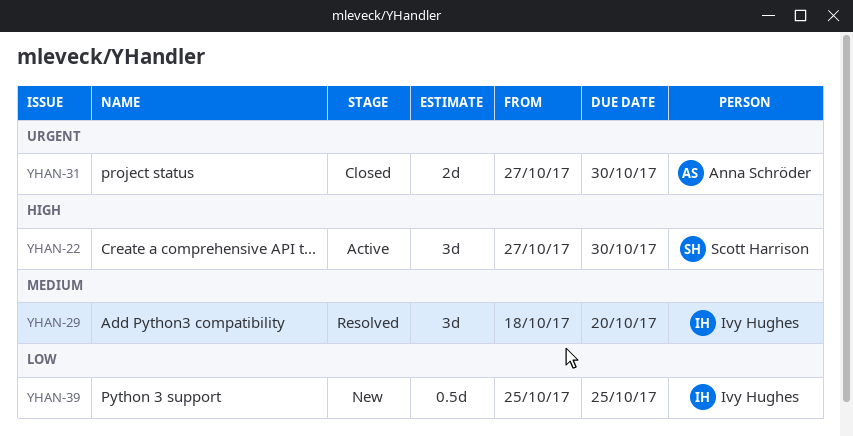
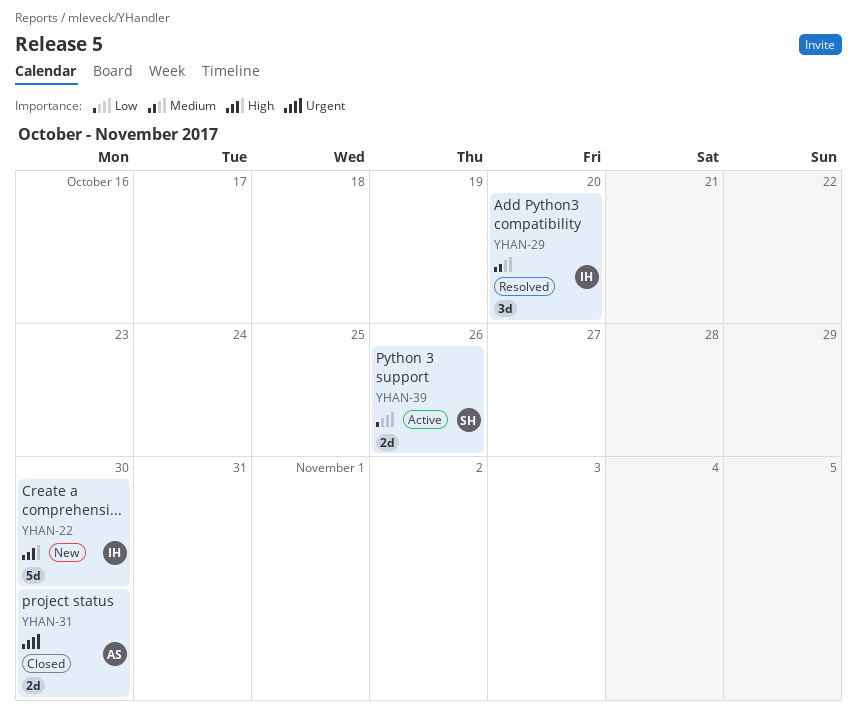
YHAN-22, status: Active -> New
YHAN-22, owner: Scott Harrison -> Ivy Hughes
YHAN-22, estimate: 3d -> 5d
YHAN-39, status: New -> Active
YHAN-39, owner: Ivy Hughes -> Scott Harrison
YHAN-39, estimate: 0.5d -> 2d
YHAN-39, due: Oct 25 -> Oct 26

